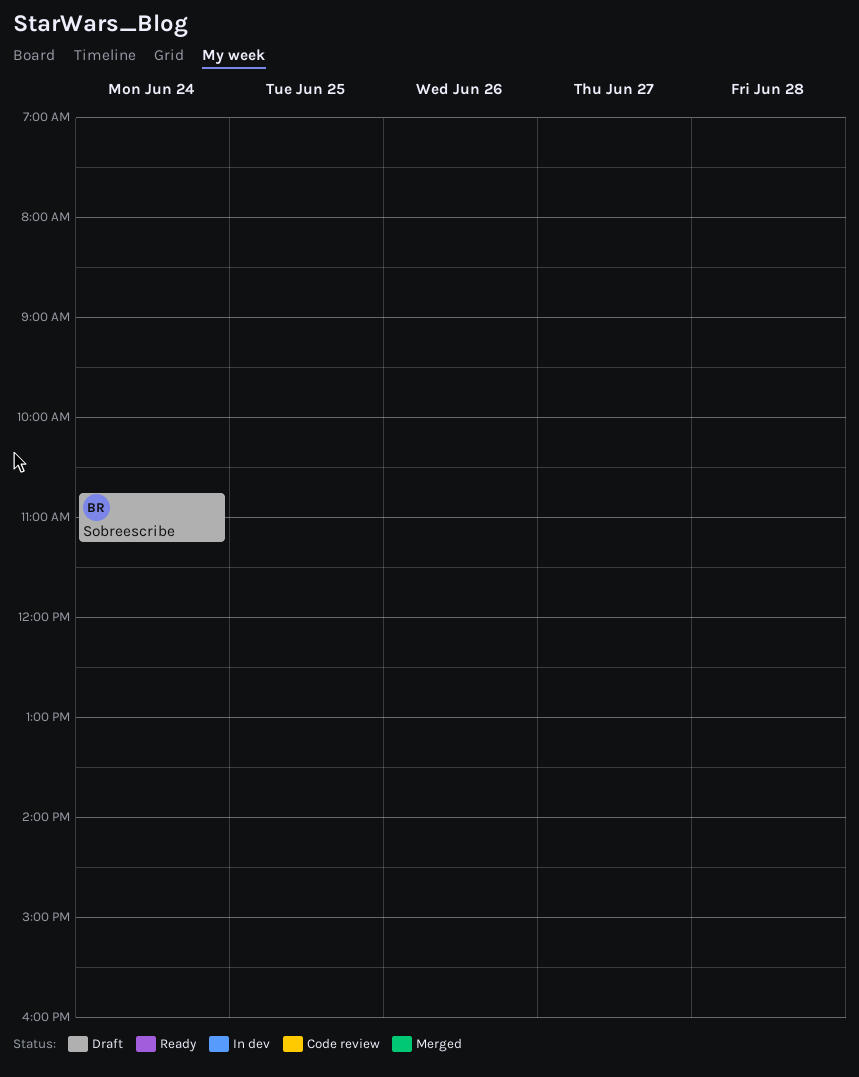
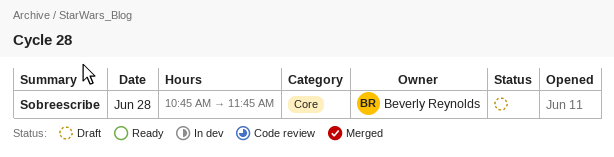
Sobreescribe, day: Jun 24 -> Jun 28
Sobreescribe, ends: 11:15 -> 11:45

